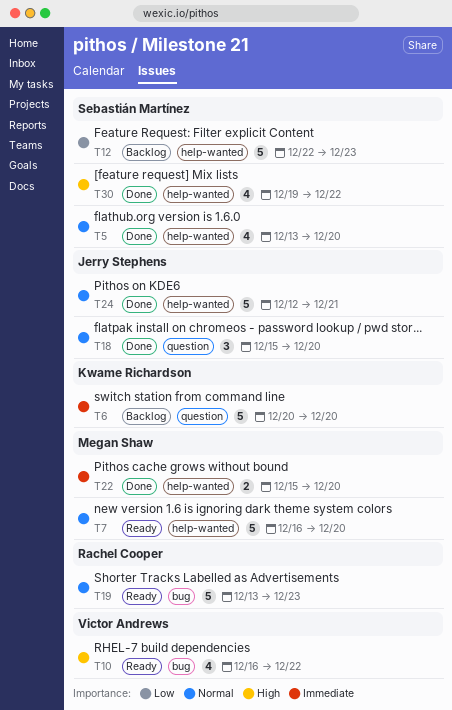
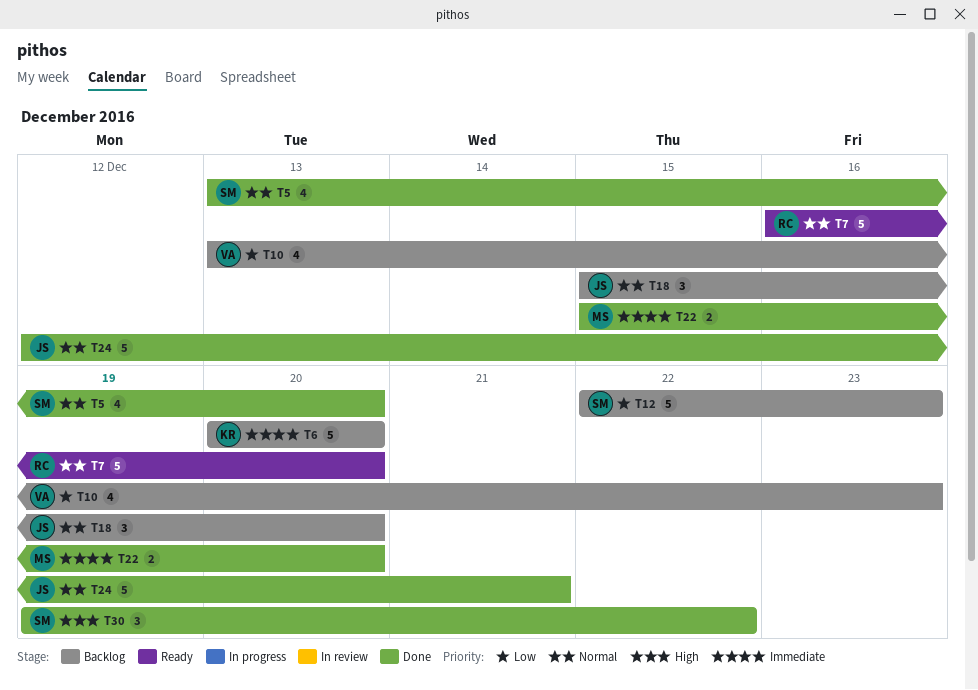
T7, owner: Megan Shaw -> Rachel Cooper
T10, status: Ready -> Backlog
T10, priority: High -> Low
T10, start: Dec 16 -> Dec 13
T10, due: Dec 22 -> Dec 23
T18, status: Done -> Backlog
T19: present -> none
T30, estimate: 4 -> 3

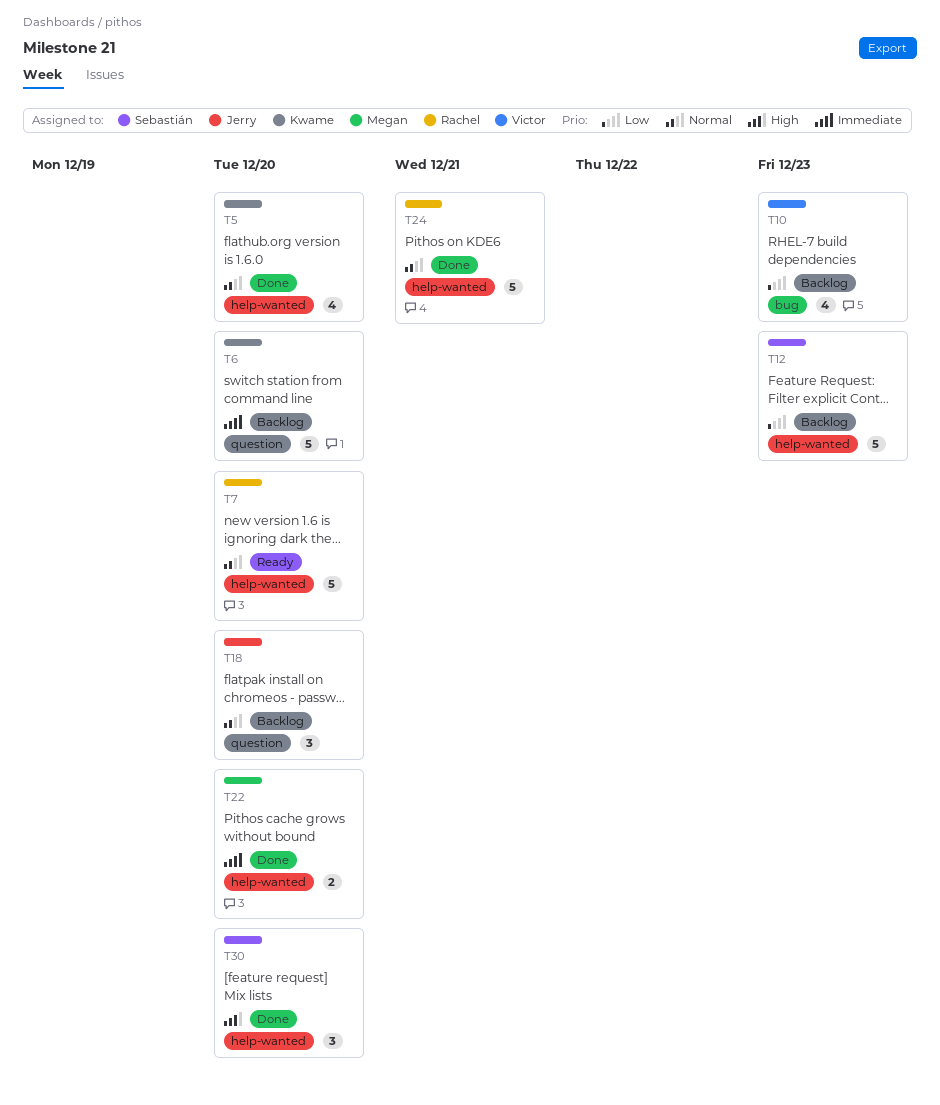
T5, owner: Sebastián -> Kwame
T24, owner: Jerry -> Rachel
T30, due: Dec 22 -> Dec 20

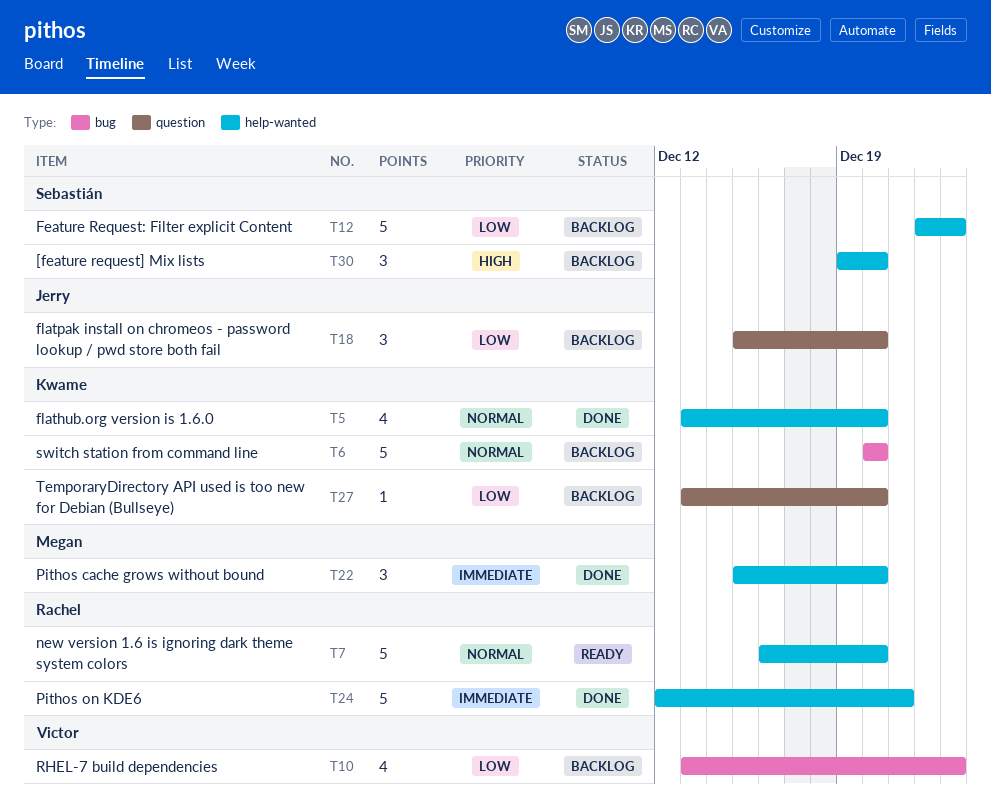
T6, priority: Immediate -> Normal
T6, label: question -> bug
T18, priority: Normal -> Low
T22, estimate: 2 -> 3
T24, priority: Normal -> Immediate
T27: none -> present
T30, status: Done -> Backlog

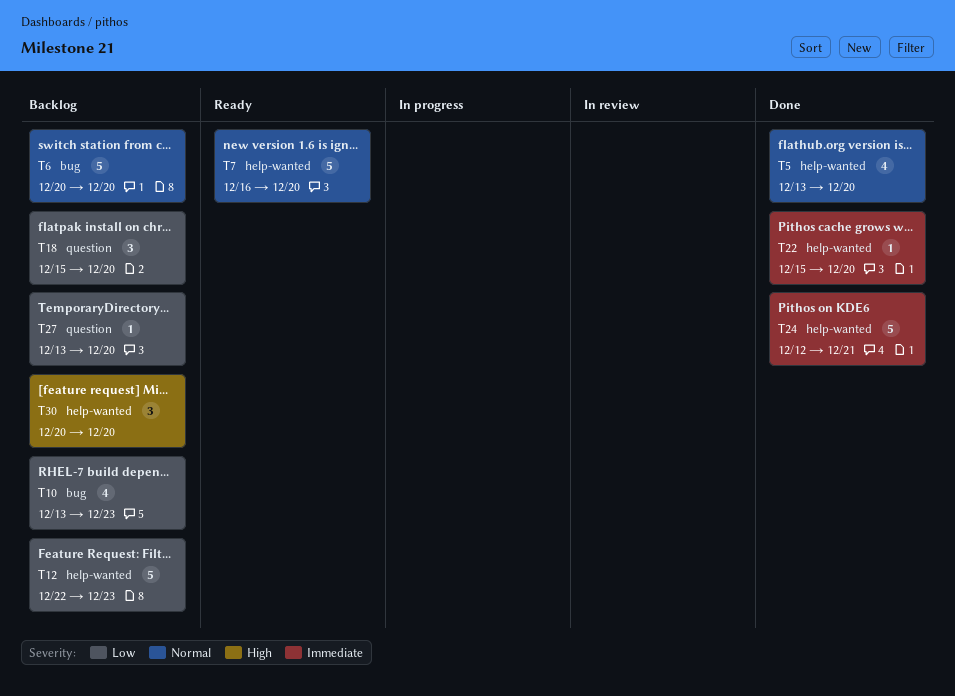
T22, estimate: 3 -> 1
T30, start: Dec 19 -> Dec 20

